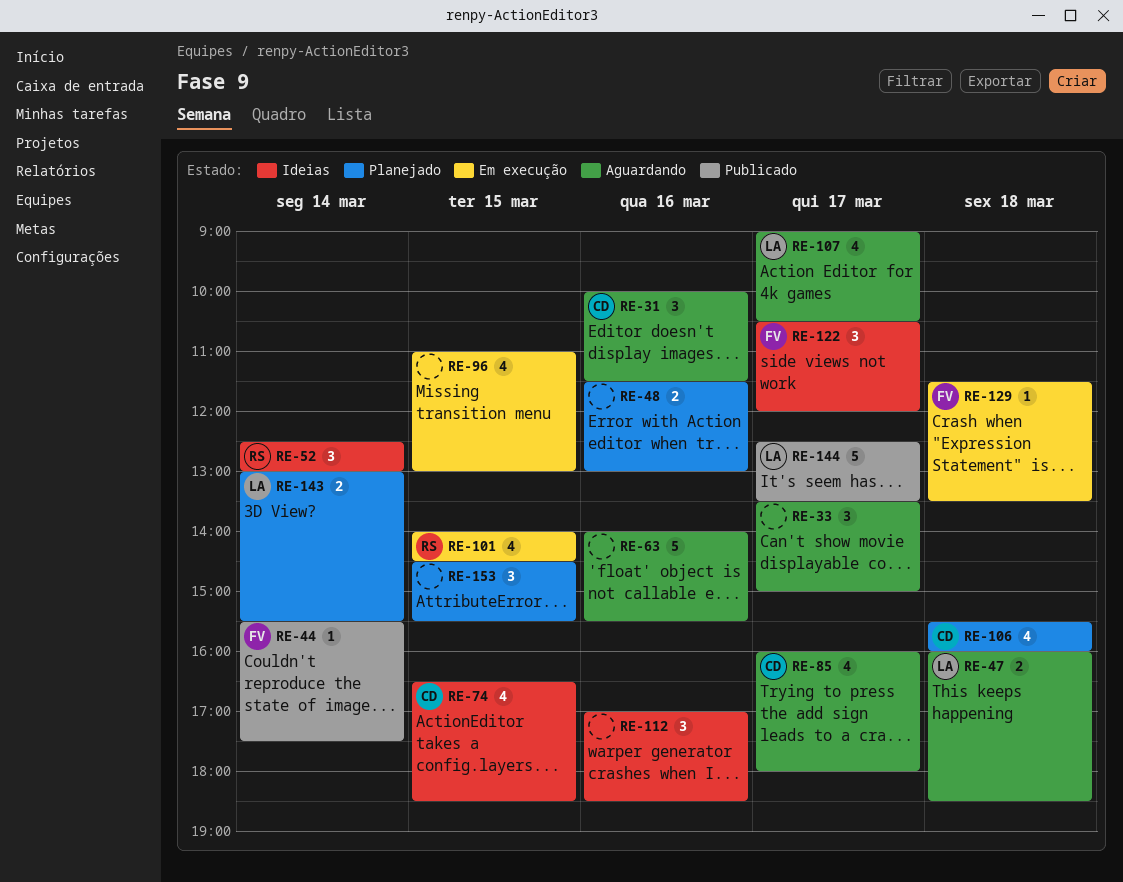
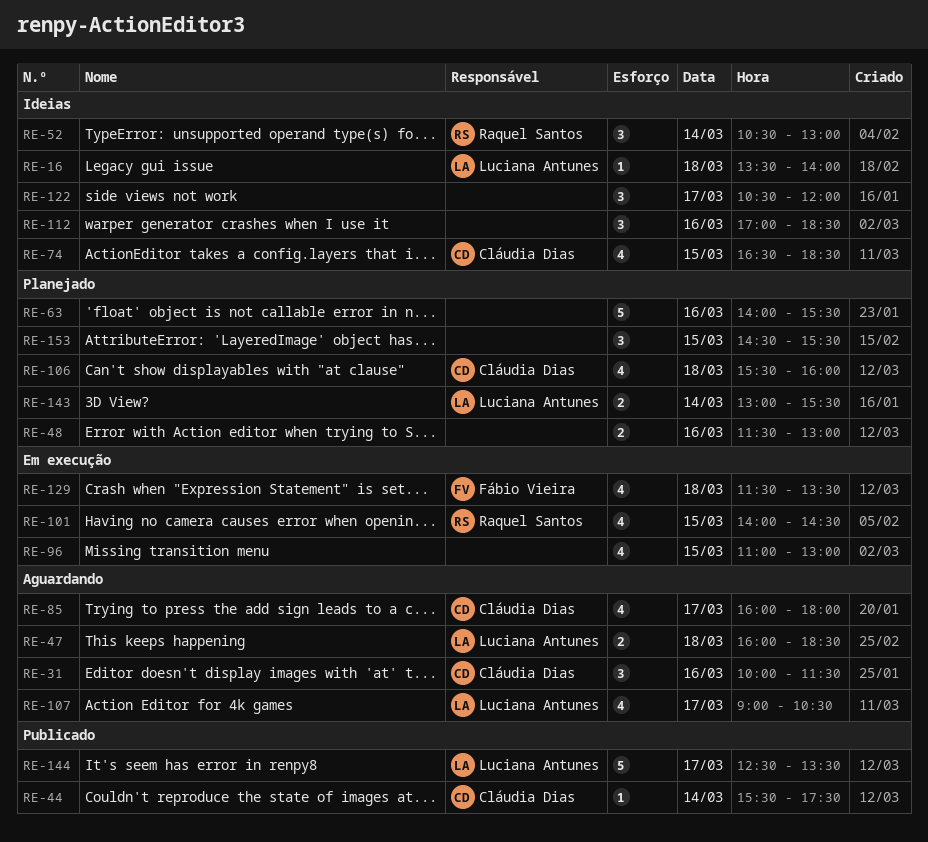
RE-16: none -> present
RE-33: present -> none
RE-44, owner: Fábio Vieira -> Cláudia Dias
RE-52, begins: 12:30 -> 10:30
RE-63, status: Aguardando -> Planejado
RE-122, owner: Fábio Vieira -> none
RE-129, estimate: 1 -> 4

